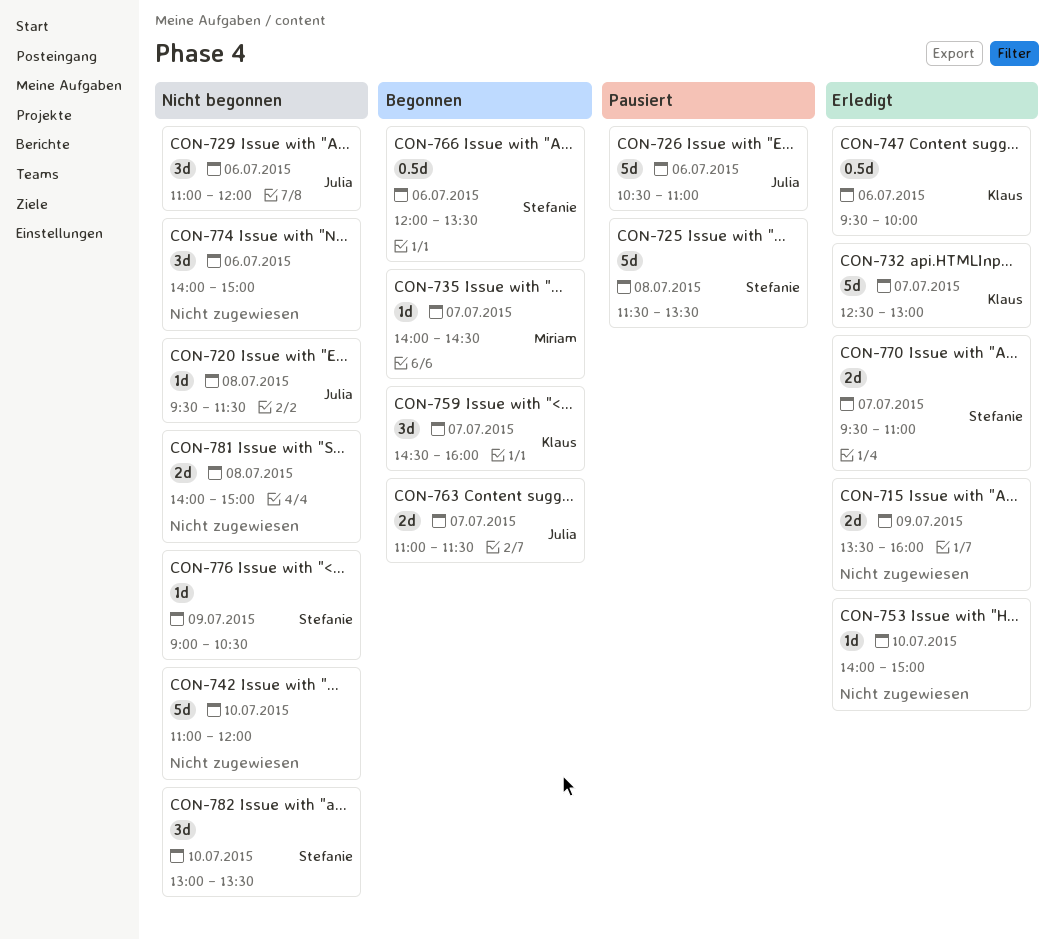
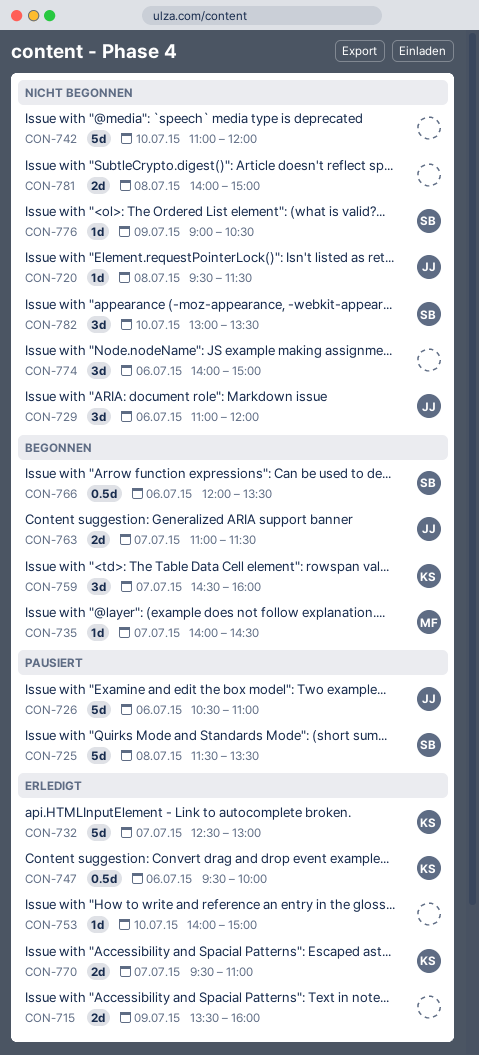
CON-770, owner: Stefanie -> Klaus

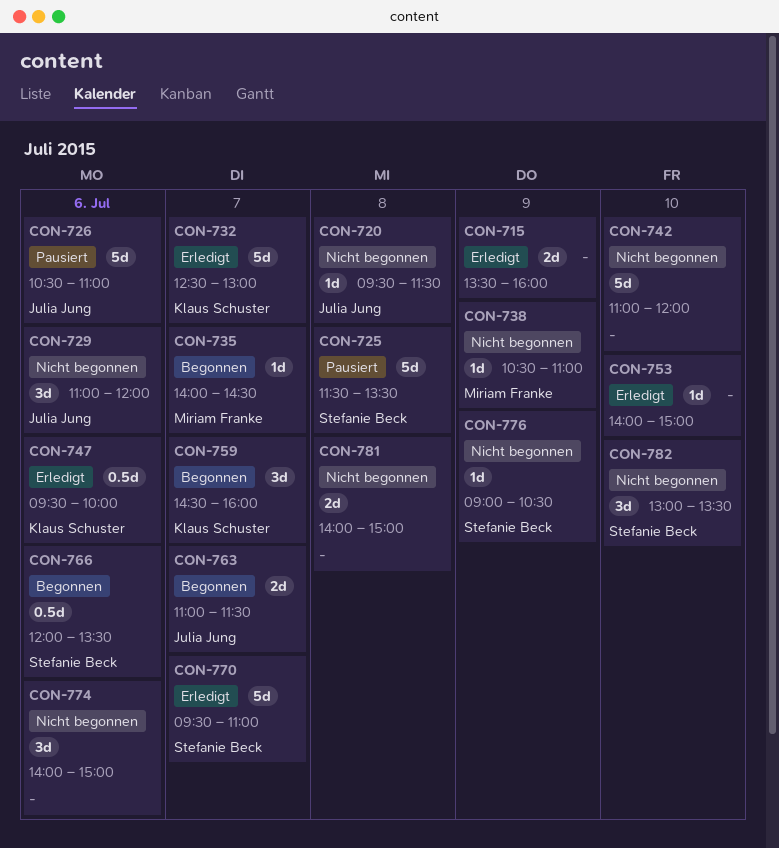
CON-738: none -> present
CON-770, owner: Klaus Schuster -> Stefanie Beck
CON-770, estimate: 2d -> 5d

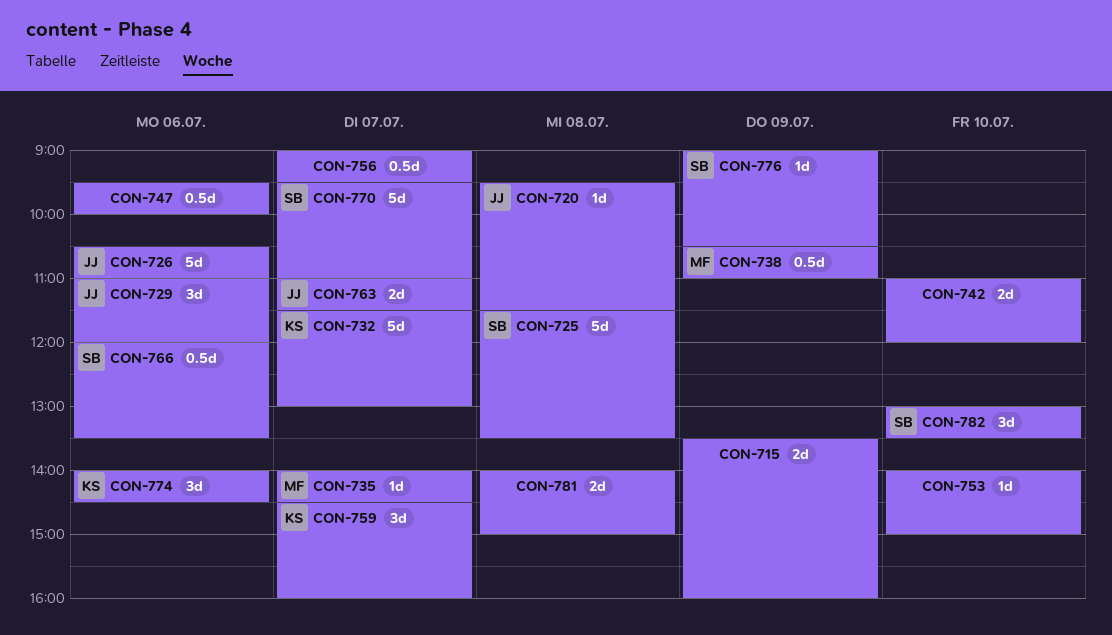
CON-732, begins: 12:30 -> 11:30
CON-738, estimate: 1d -> 0.5d
CON-742, estimate: 5d -> 2d
CON-747, owner: Klaus Schuster -> none
CON-756: none -> present
CON-774, owner: none -> Klaus Schuster
CON-774, ends: 15:00 -> 14:30

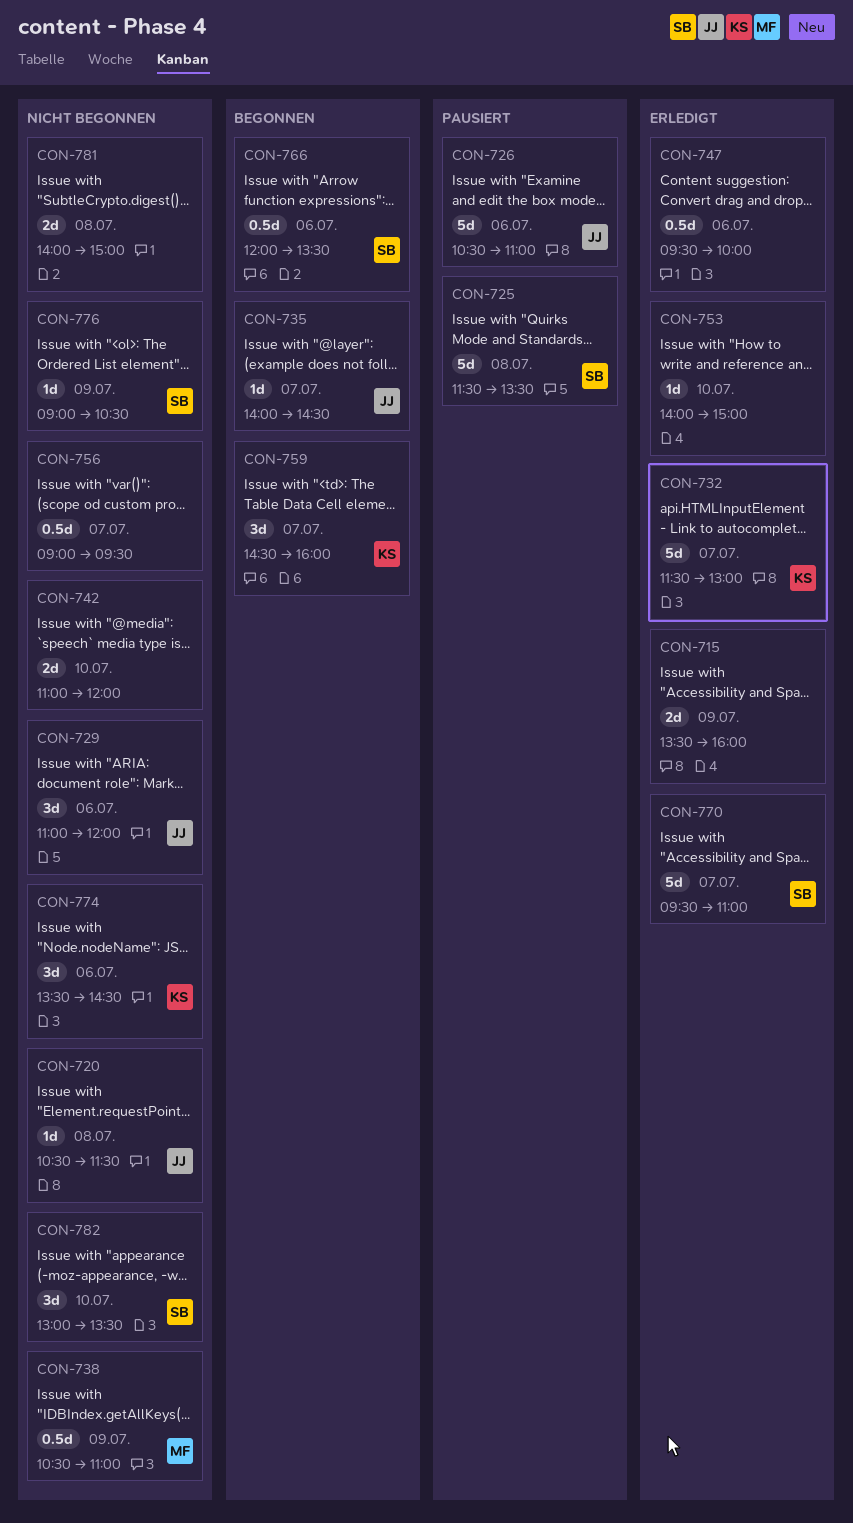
CON-720, begins: 09:30 -> 10:30
CON-735, owner: MF -> JJ
CON-763: present -> none
CON-774, begins: 14:00 -> 13:30

